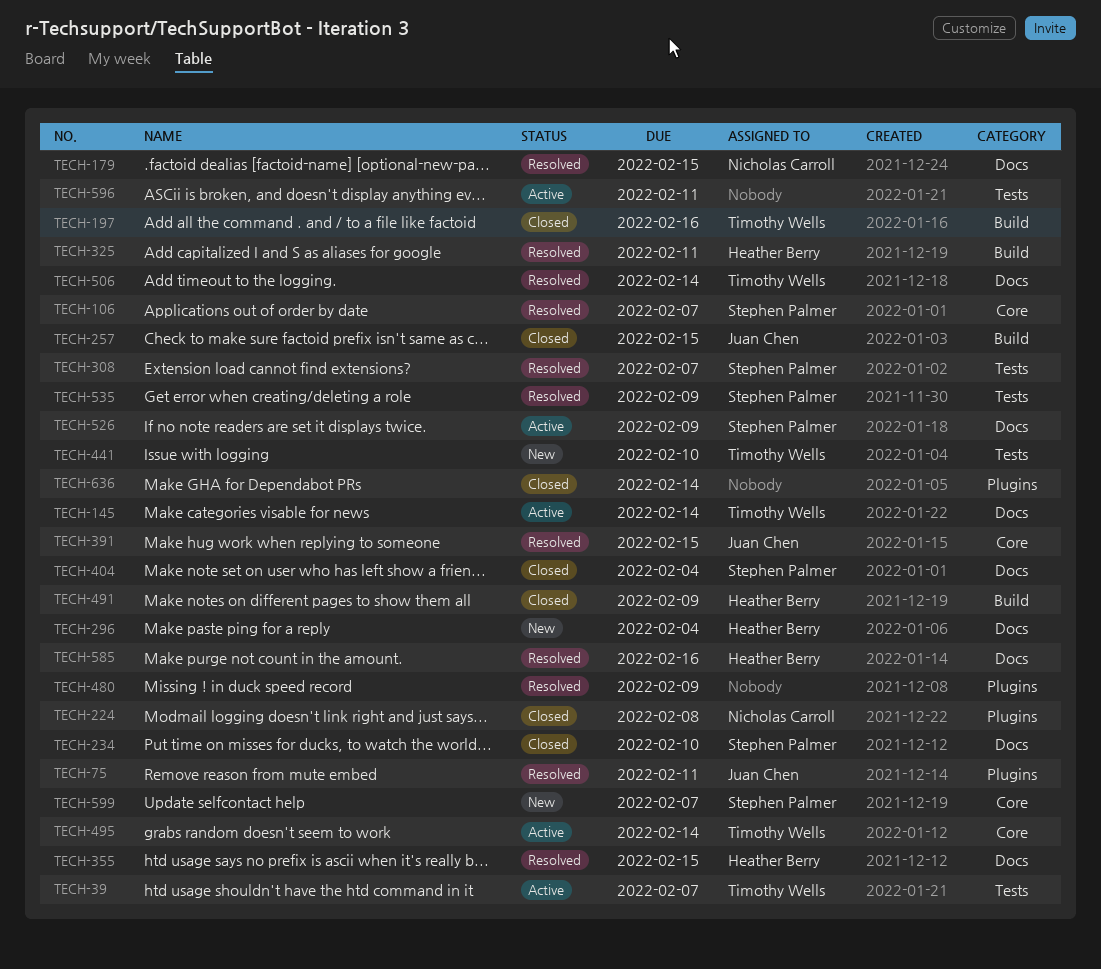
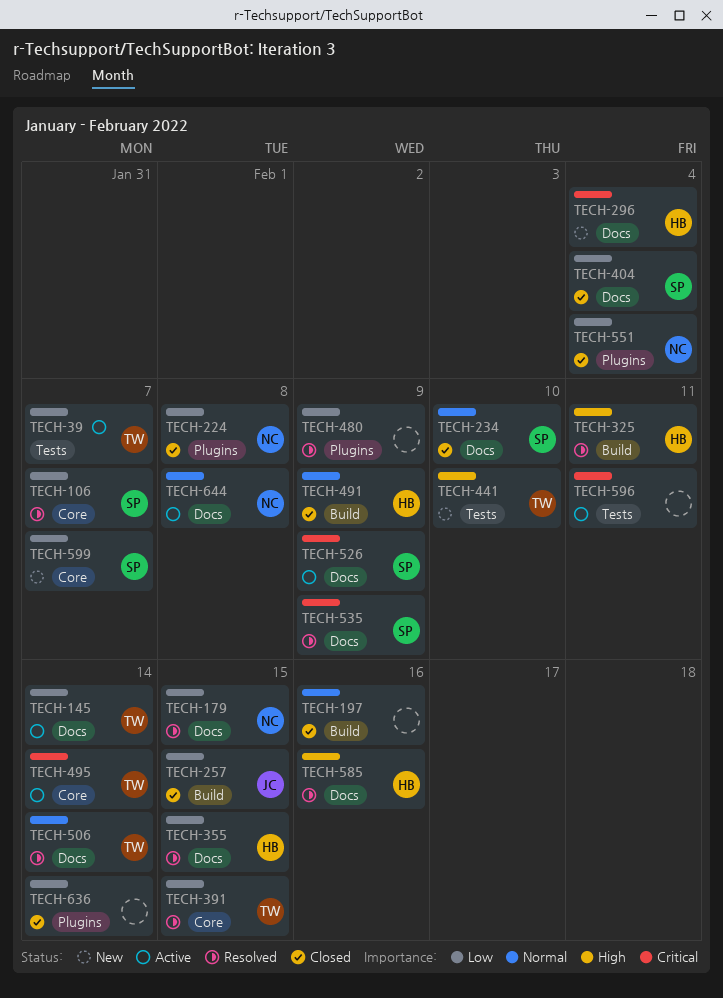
TECH-75: present -> none
TECH-197, owner: Timothy Wells -> none
TECH-308: present -> none
TECH-391, owner: Juan Chen -> Timothy Wells
TECH-535, label: Tests -> Docs
TECH-551: none -> present
TECH-644: none -> present

